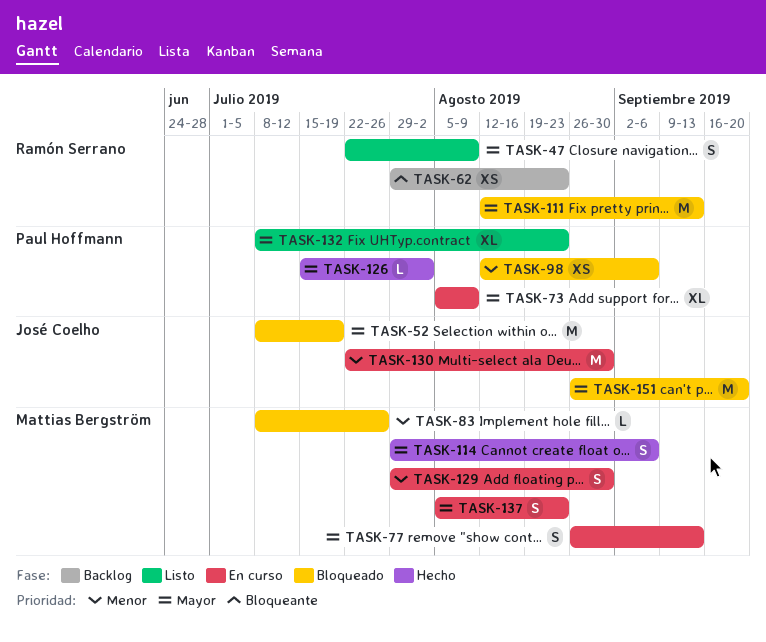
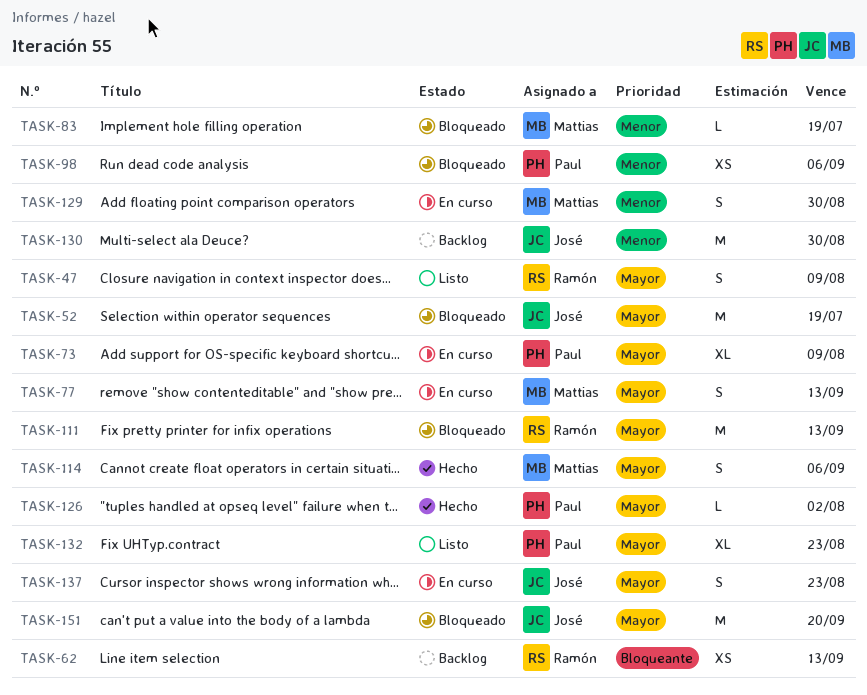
TASK-62, due: Aug 23 -> Sep 13
TASK-83, due: Jul 26 -> Jul 19
TASK-130, status: En curso -> Backlog
TASK-137, owner: Mattias Bergström -> José Coelho

